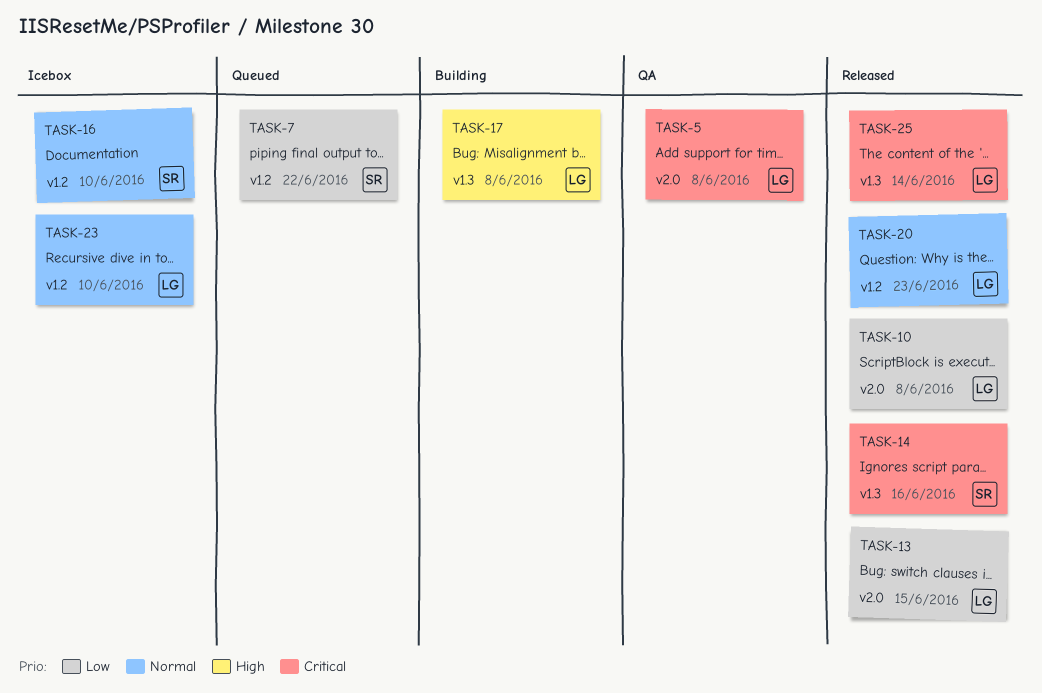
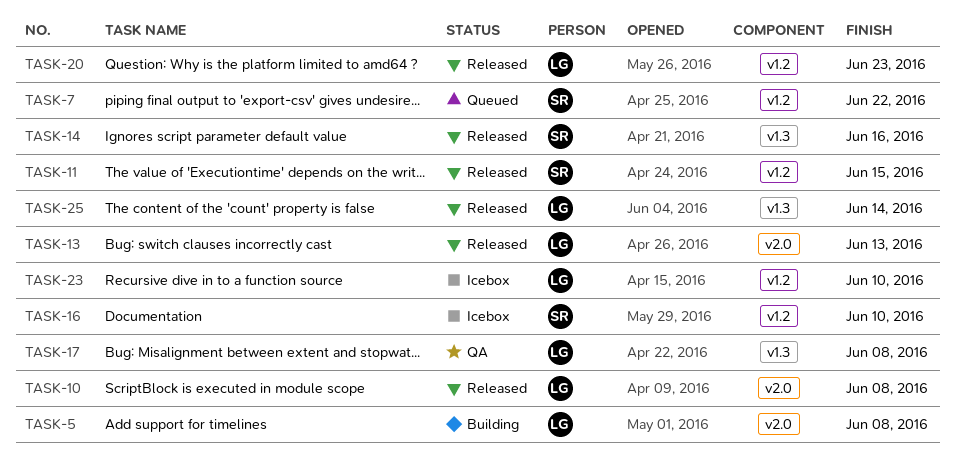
TASK-5, status: QA -> Building
TASK-11: none -> present
TASK-13, due: Jun 15 -> Jun 13
TASK-17, status: Building -> QA

